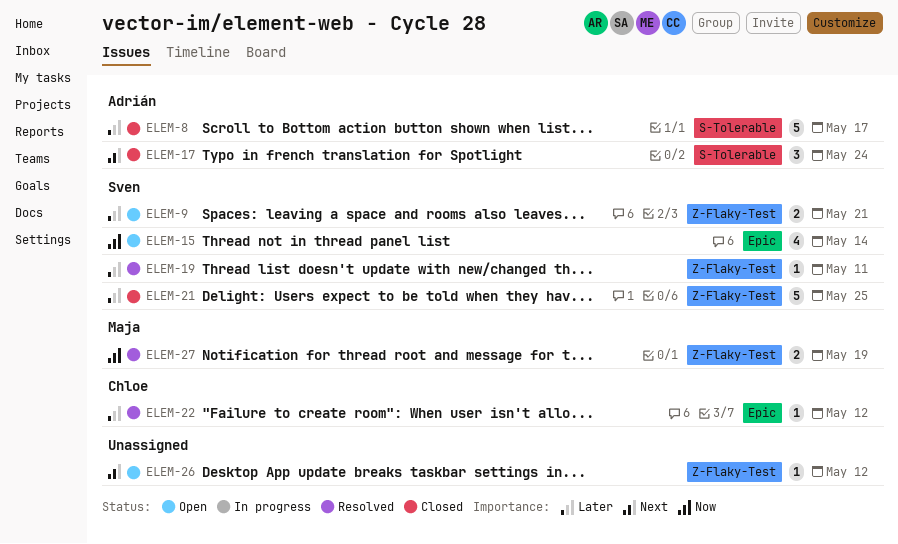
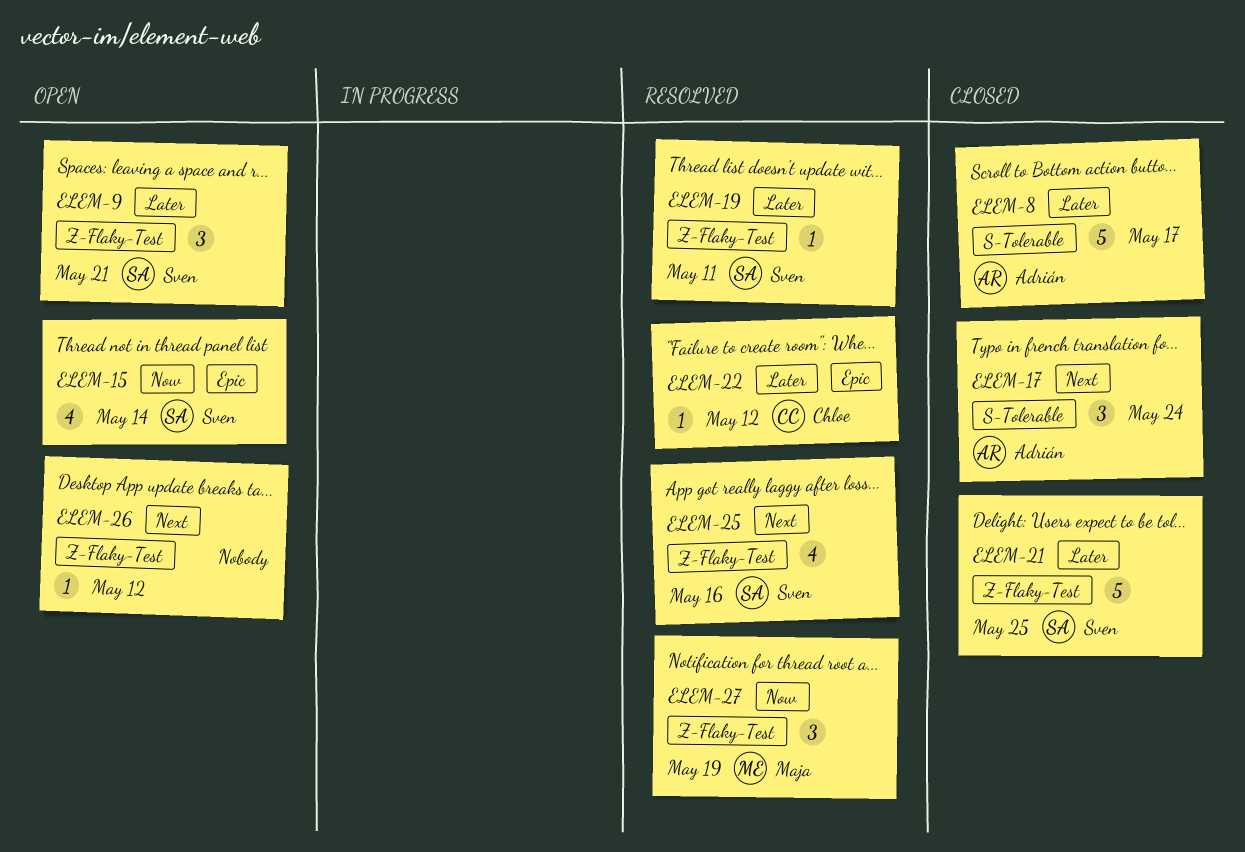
ELEM-9, estimate: 2 -> 3
ELEM-25: none -> present
ELEM-27, estimate: 2 -> 3

